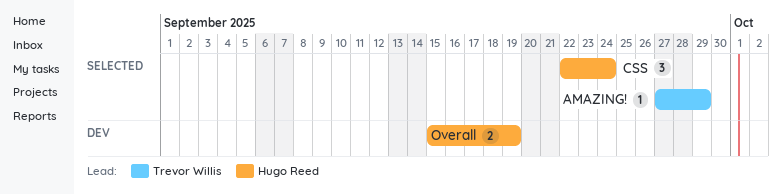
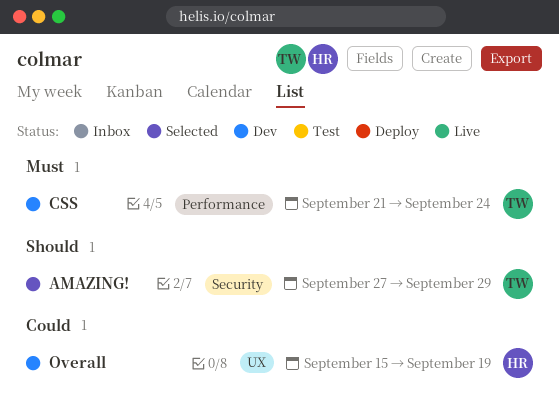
CSS, status: Selected -> Dev
CSS, owner: Hugo Reed -> Trevor Willis
CSS, start: Sep 22 -> Sep 21

